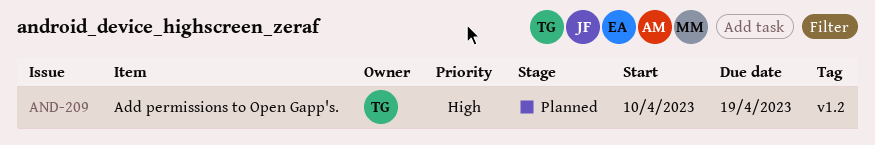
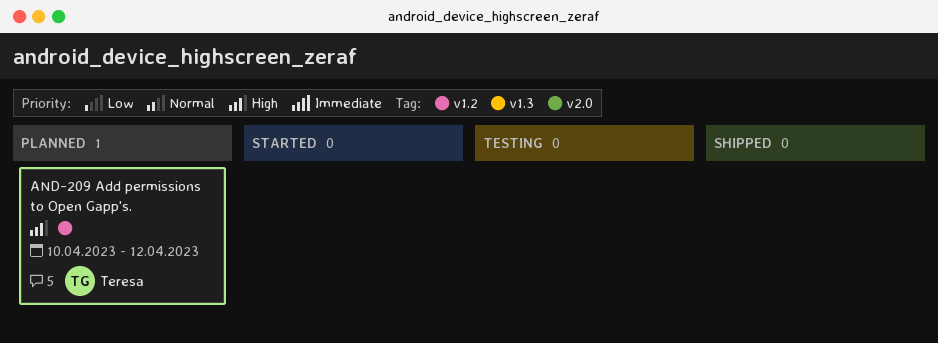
AND-209, due: Apr 19 -> Apr 12

